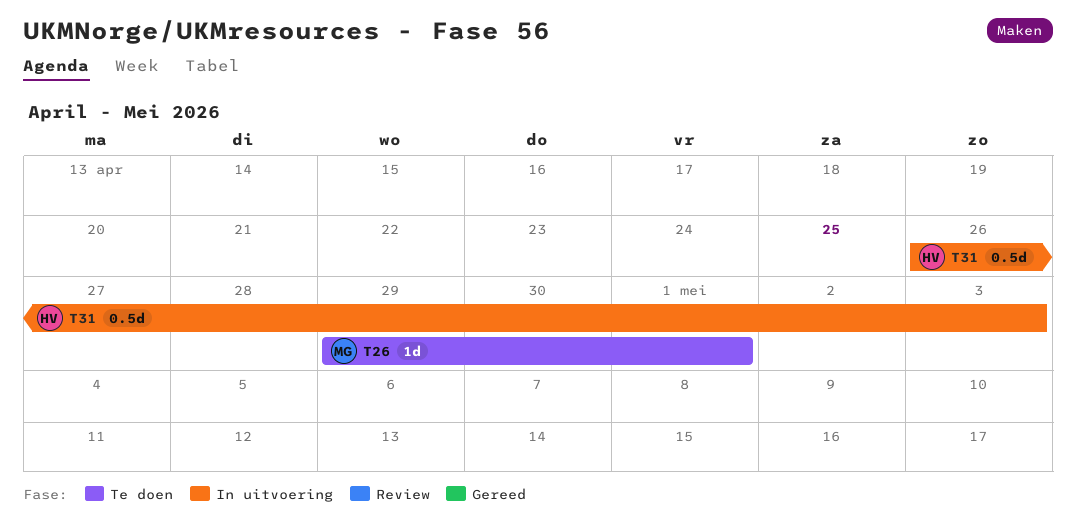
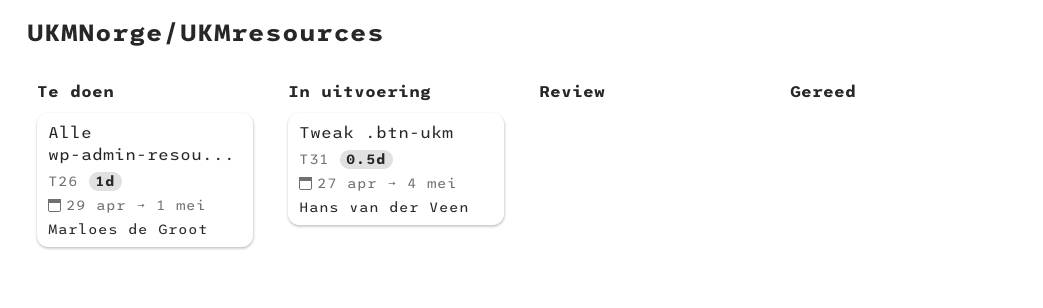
T31, start: Apr 26 -> Apr 27
T31, due: May 3 -> May 4

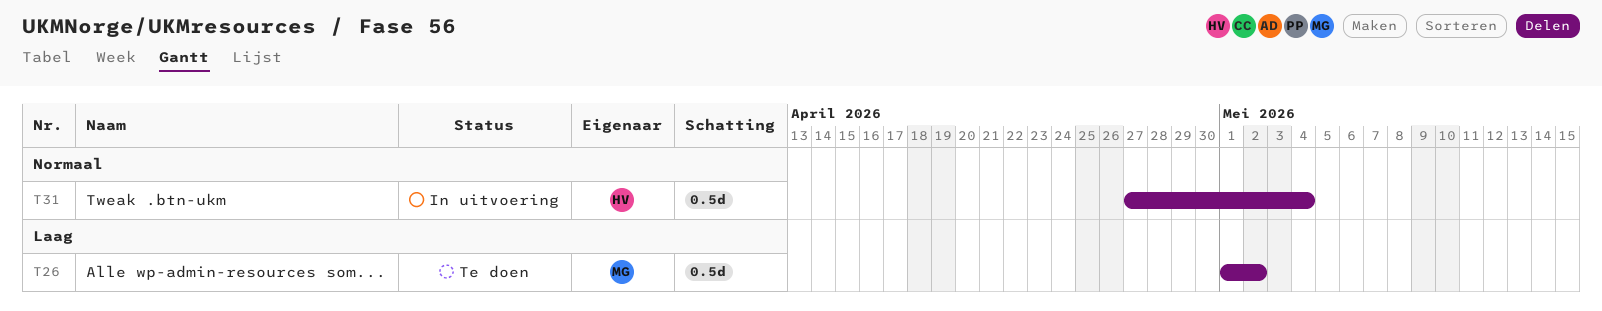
T26, estimate: 1d -> 0.5d
T26, start: Apr 29 -> May 1
T26, due: May 1 -> May 2

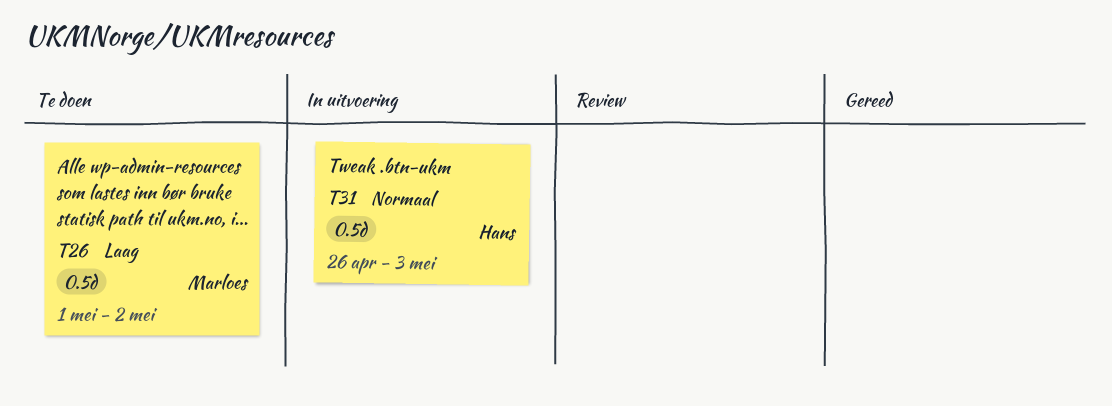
T31, start: Apr 27 -> Apr 26
T31, due: May 4 -> May 3

